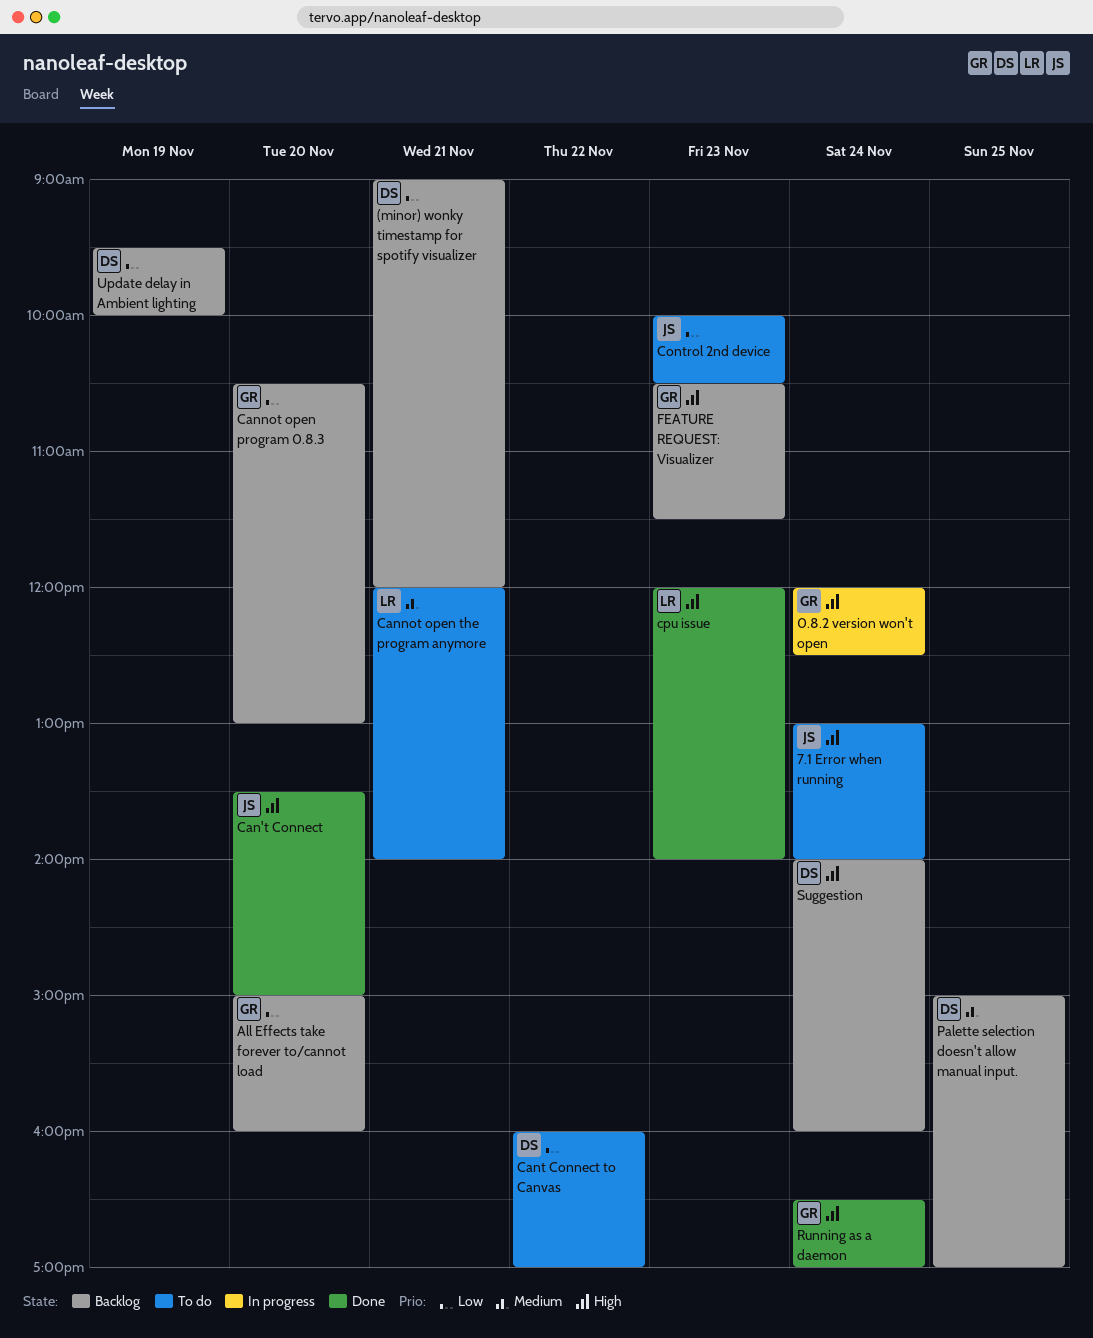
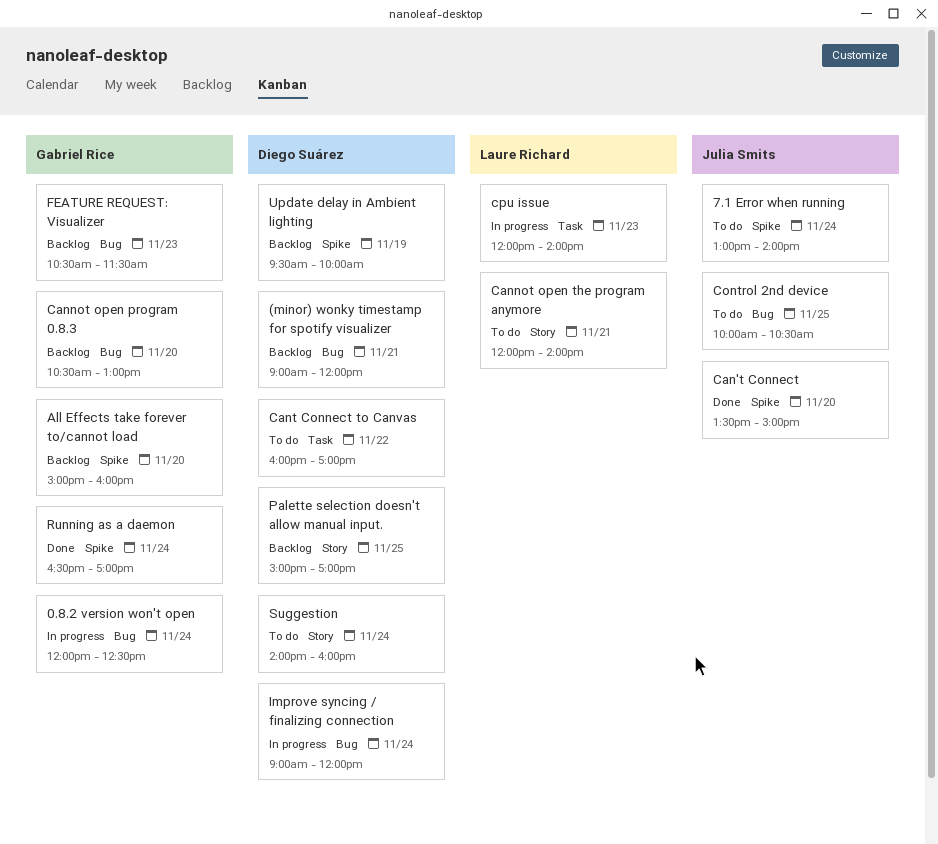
Control 2nd device, day: Nov 23 -> Nov 25
cpu issue, status: Done -> In progress
Improve syncing / finalizing connection: none -> present
Suggestion, status: Backlog -> To do

